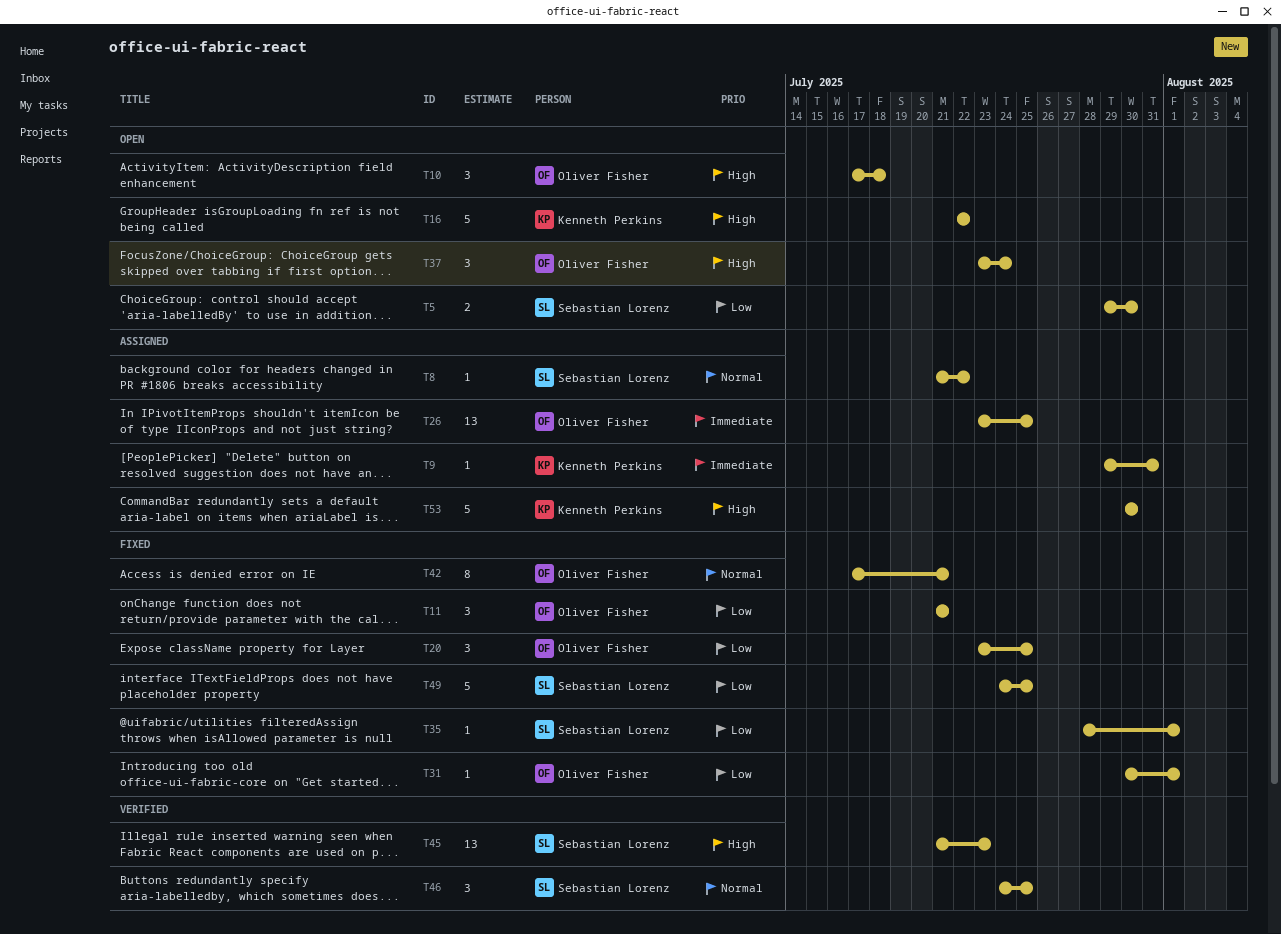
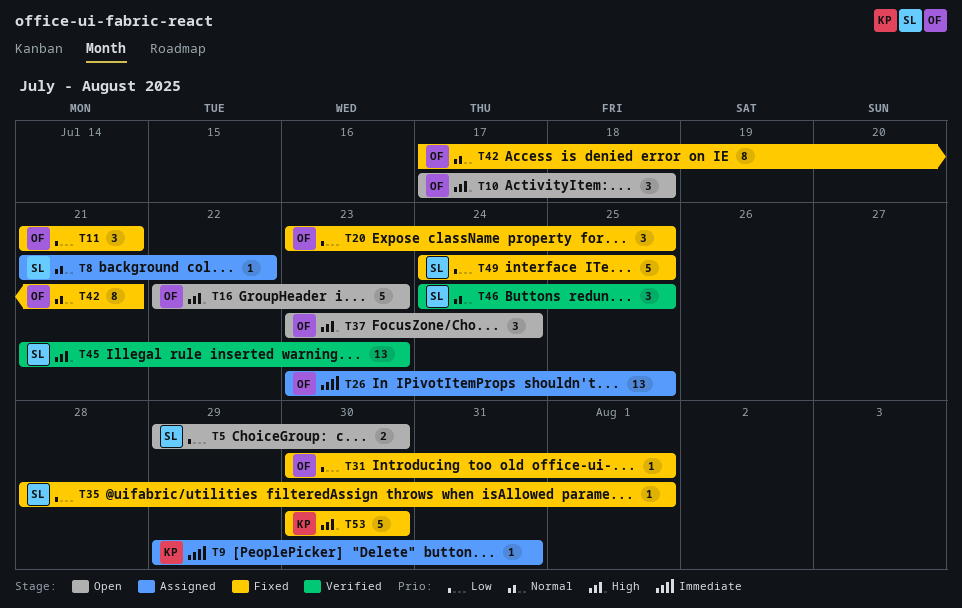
T16, owner: Kenneth Perkins -> Oliver Fisher
T16, due: Jul 22 -> Jul 23
T53, status: Assigned -> Fixed

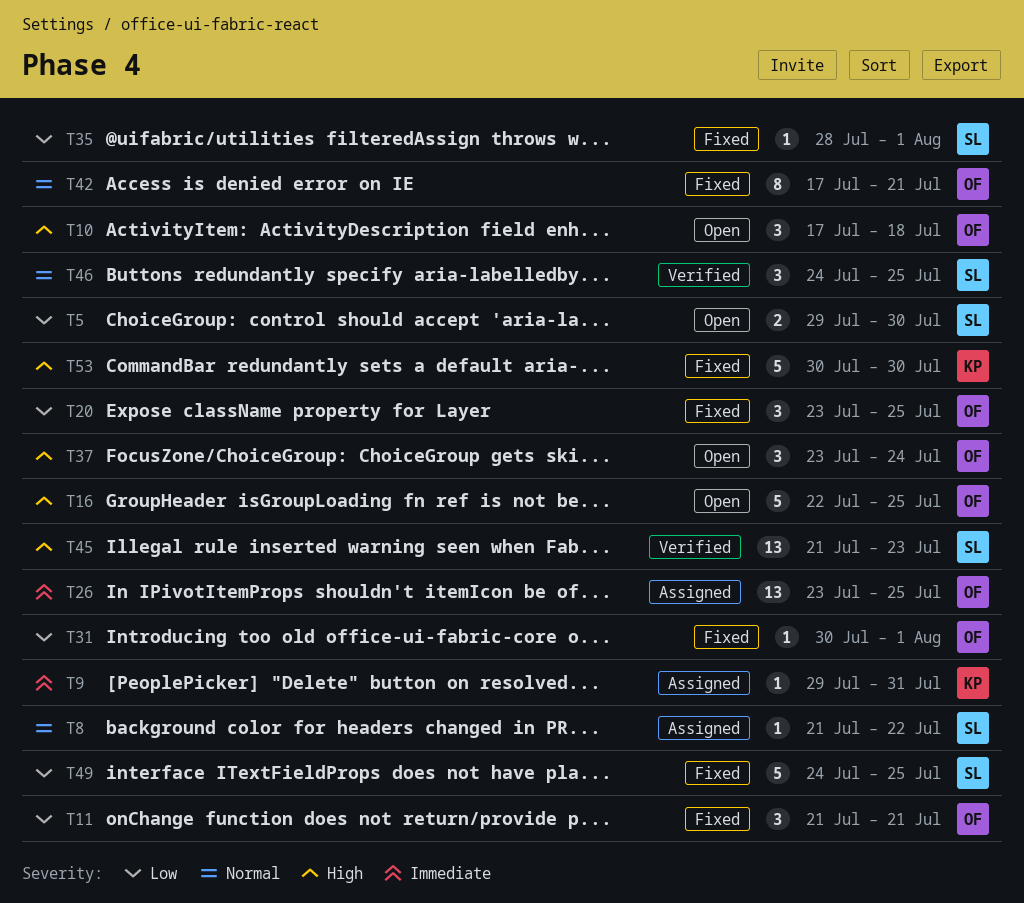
T16, due: Jul 23 -> Jul 25

